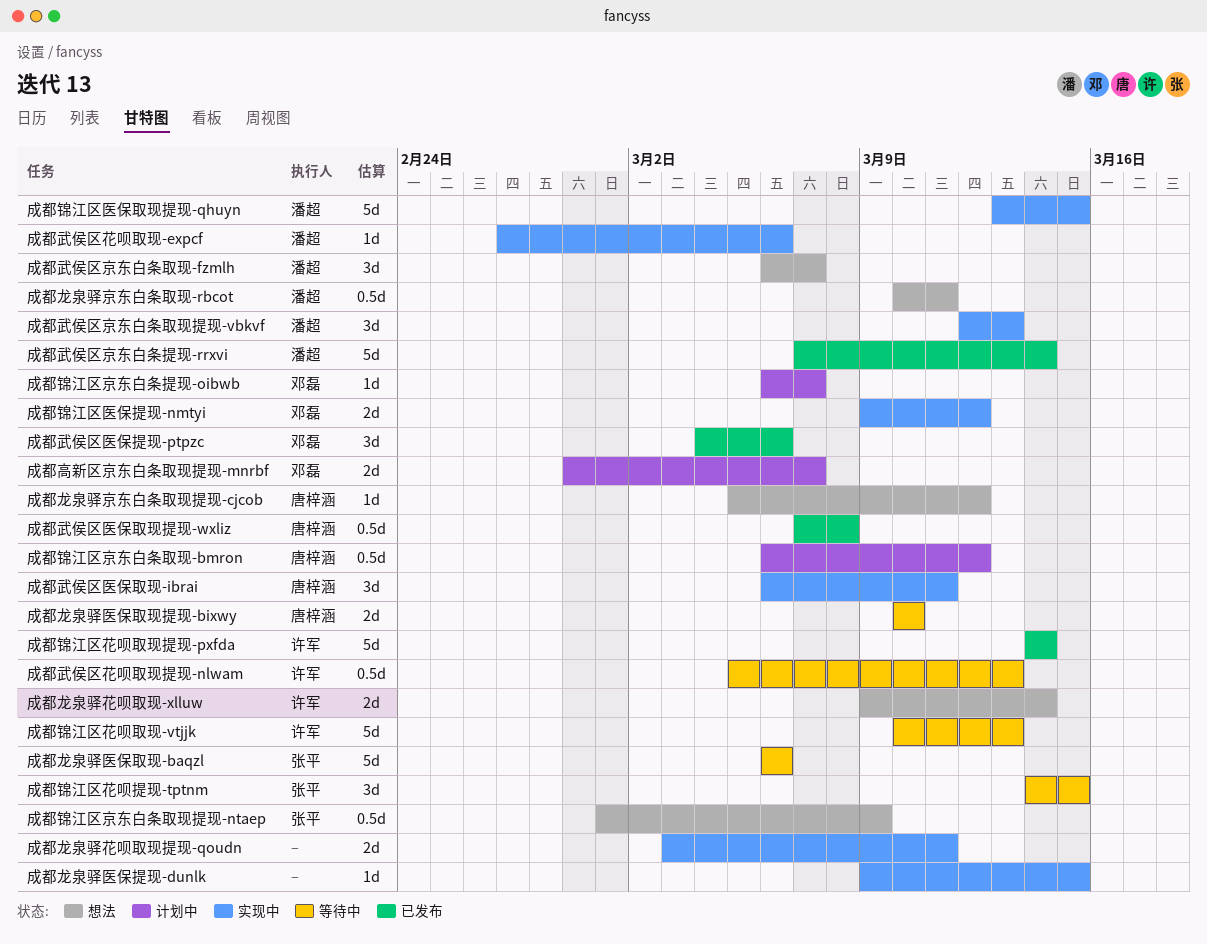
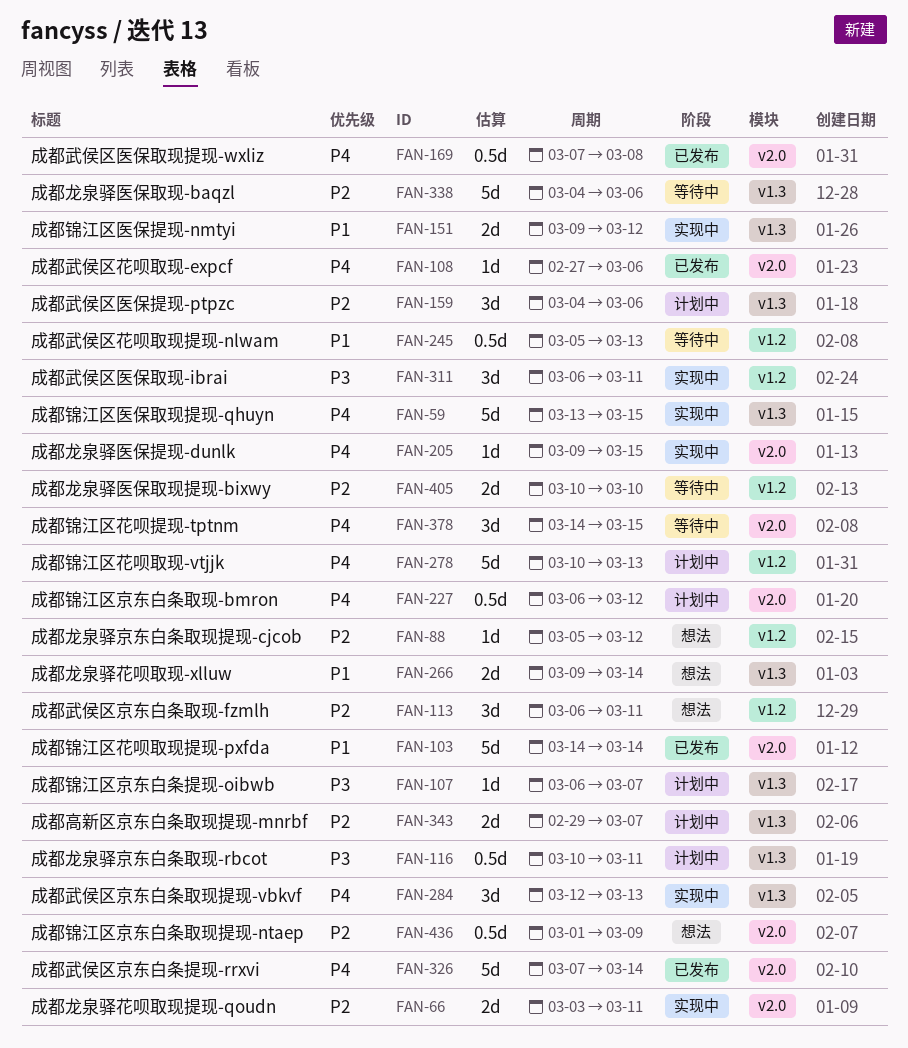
成都武侯区京东白条取现-fzmlh, due: Mar 7 -> Mar 11
成都武侯区医保提现-ptpzc, status: 已发布 -> 计划中
成都武侯区花呗取现-expcf, status: 实现中 -> 已发布
成都锦江区花呗取现-vtjjk, status: 等待中 -> 计划中
成都龙泉驿京东白条取现-rbcot, status: 想法 -> 计划中
成都龙泉驿医保取现-baqzl, start: Mar 6 -> Mar 4

